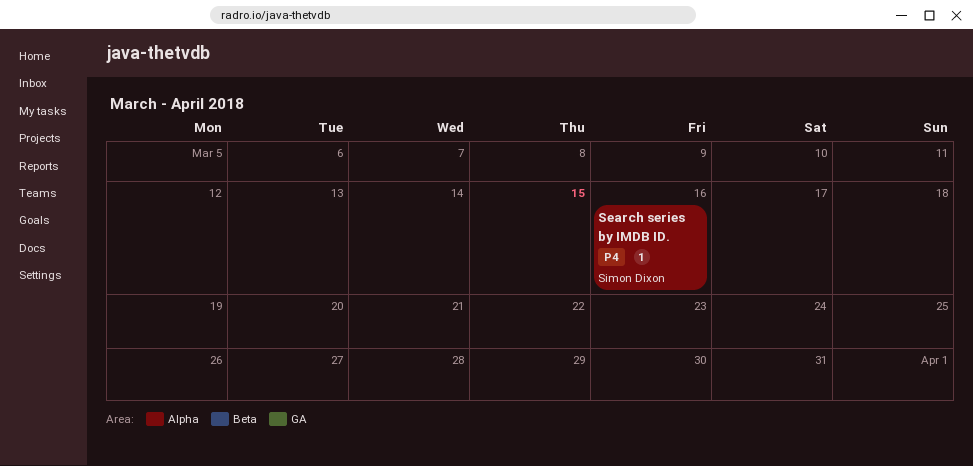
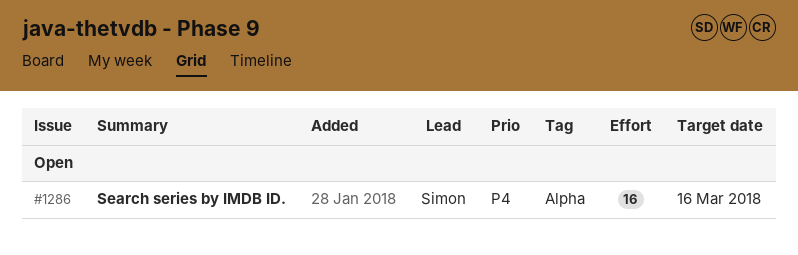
Search series by IMDB ID., estimate: 1 -> 16

